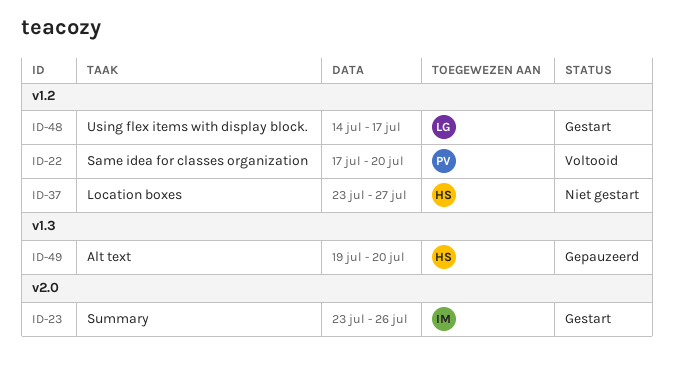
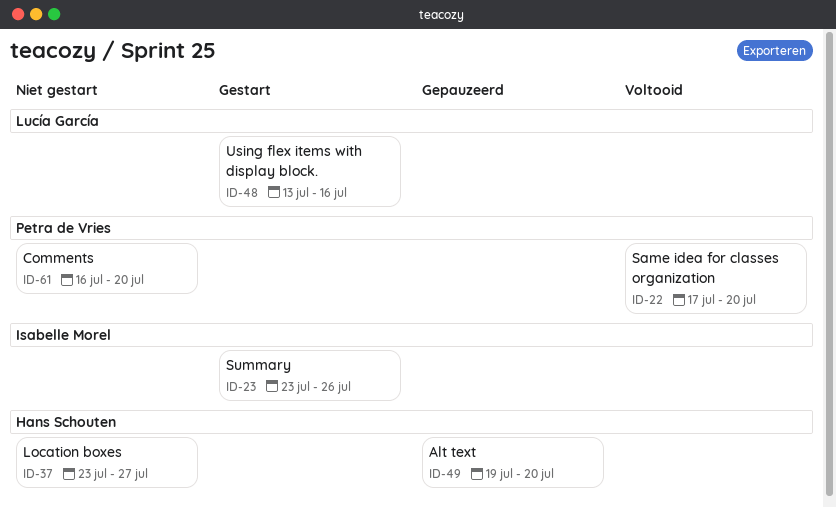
ID-48, start: Jul 14 -> Jul 13
ID-48, due: Jul 17 -> Jul 16
ID-61: none -> present

